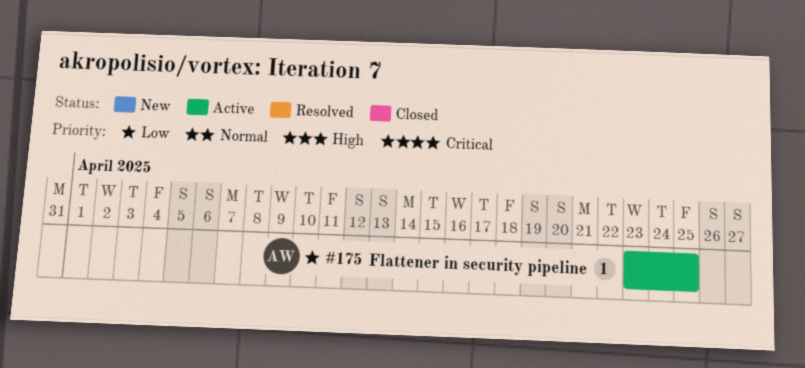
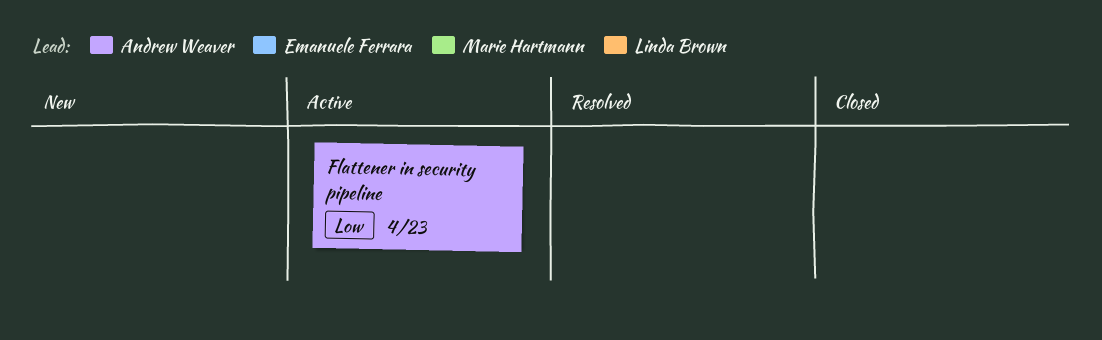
Flattener in security pipeline, due: Apr 25 -> Apr 23

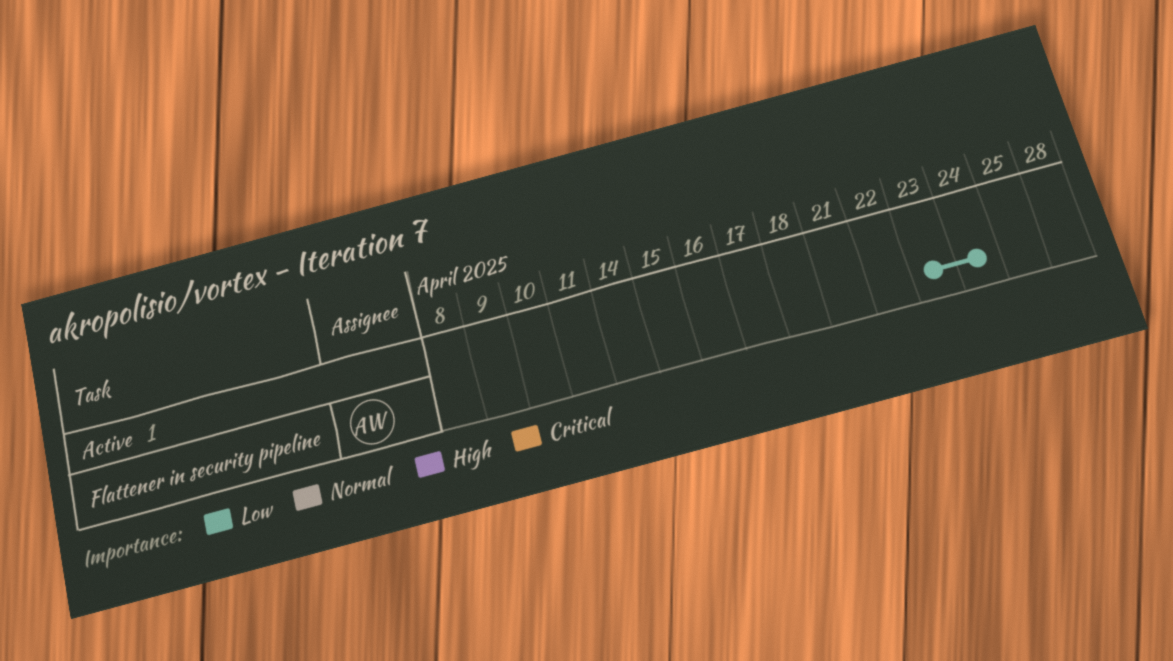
Flattener in security pipeline, due: Apr 23 -> Apr 24

